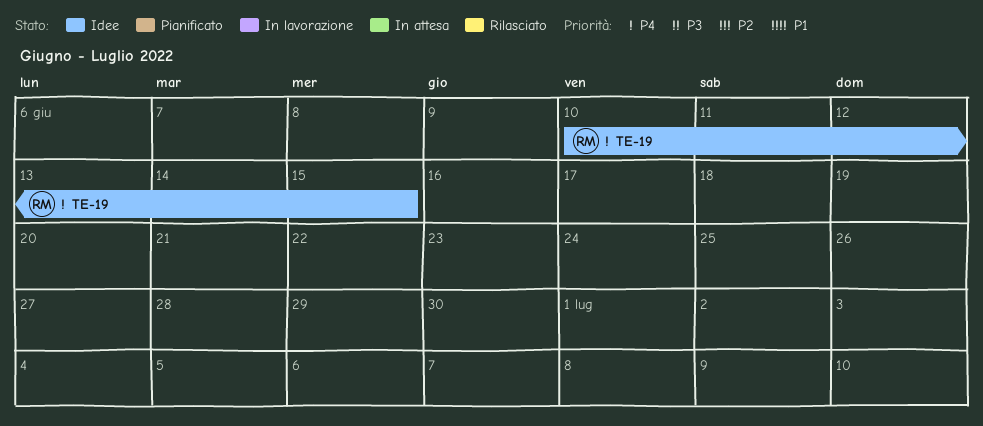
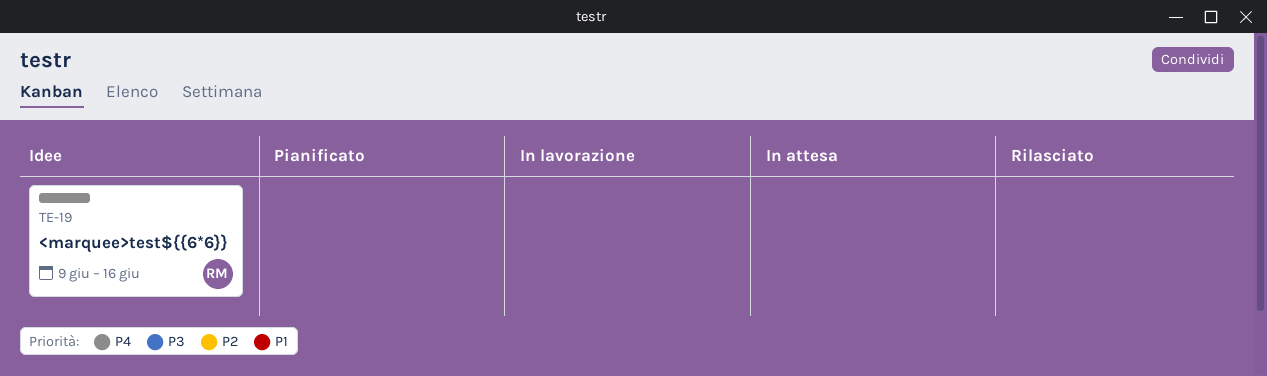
TE-19, start: Jun 10 -> Jun 9
TE-19, due: Jun 15 -> Jun 16

